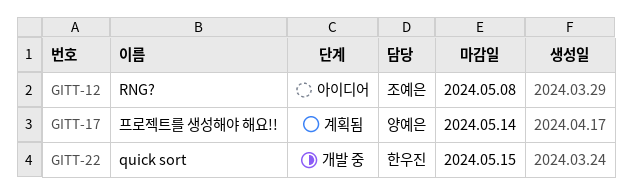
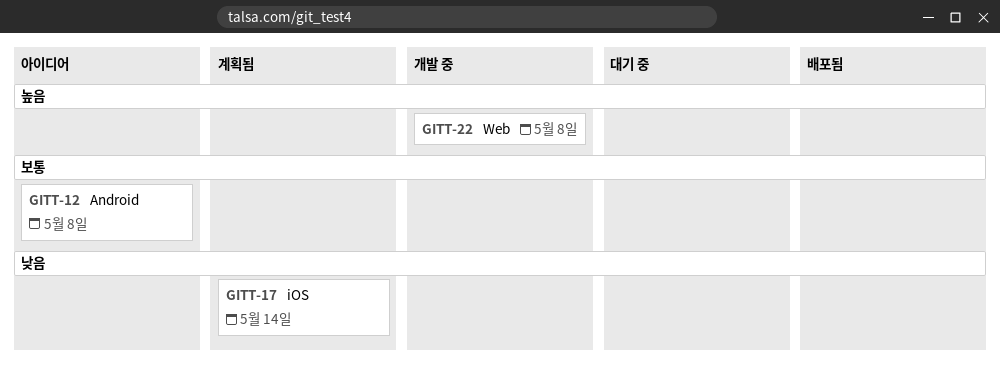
GITT-22, due: May 15 -> May 8

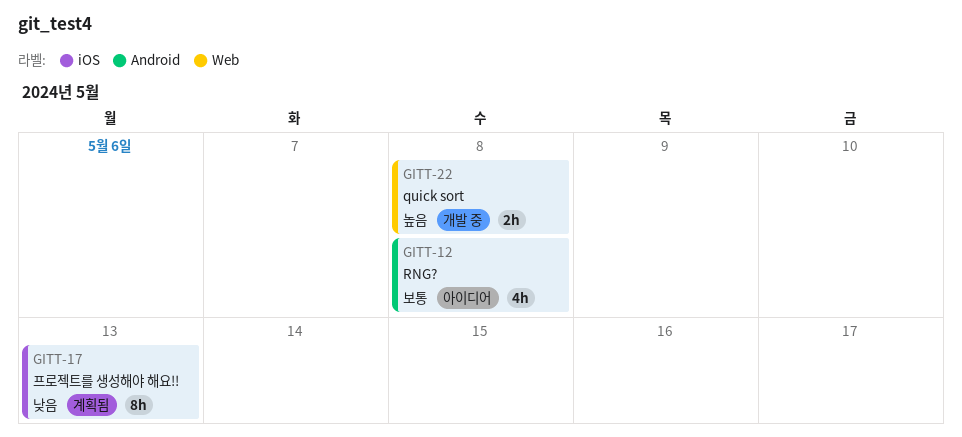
GITT-17, due: May 14 -> May 13

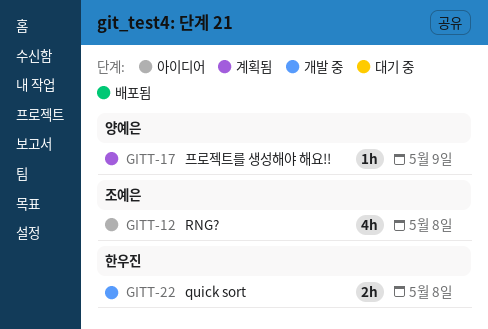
GITT-17, estimate: 8h -> 1h
GITT-17, due: May 13 -> May 9

